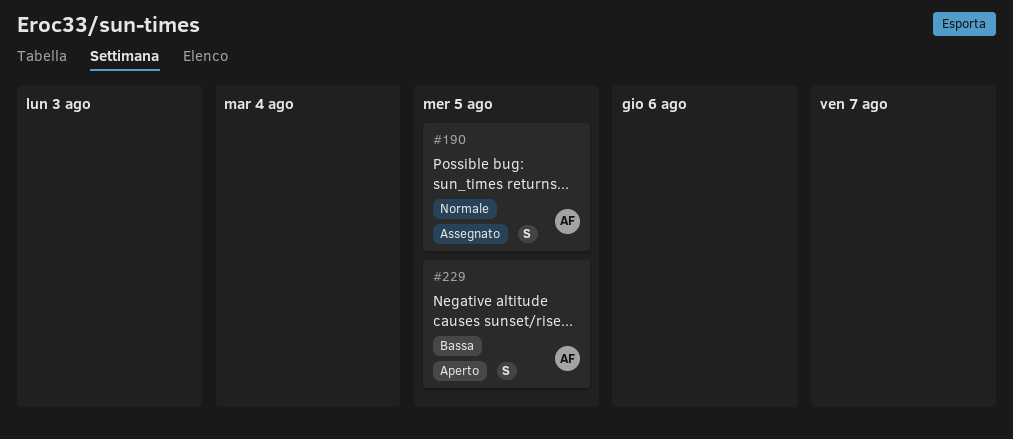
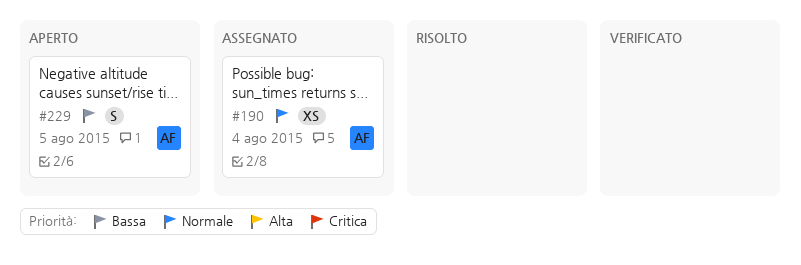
#190, estimate: S -> XS
#190, due: Aug 5 -> Aug 4

